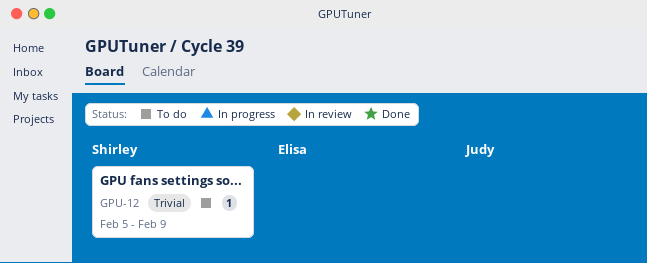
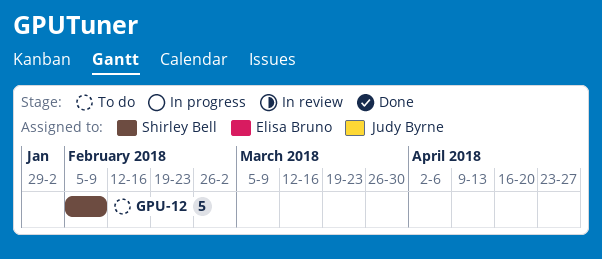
GPU-12, estimate: 1 -> 5

